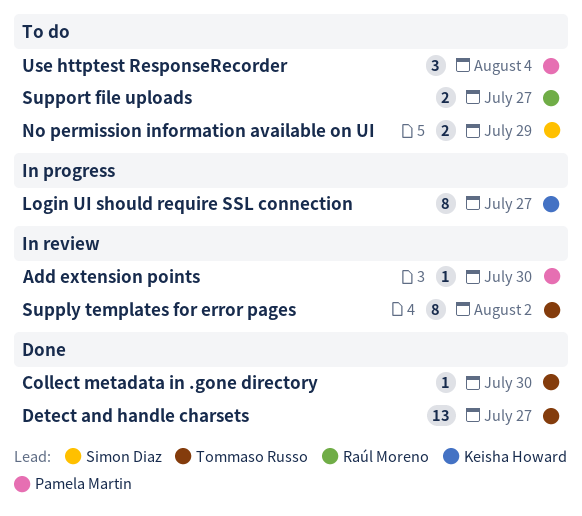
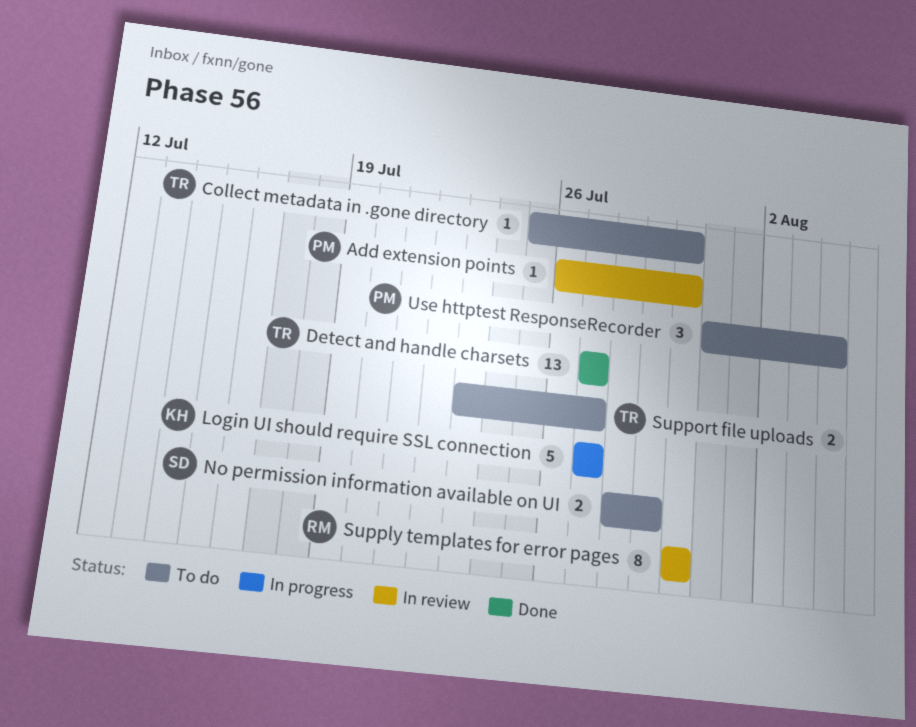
Collect metadata in .gone directory, status: Done -> To do
Login UI should require SSL connection, estimate: 8 -> 5
Supply templates for error pages, owner: Tommaso Russo -> Raúl Moreno
Supply templates for error pages, due: Aug 2 -> Jul 30
Support file uploads, owner: Raúl Moreno -> Tommaso Russo

